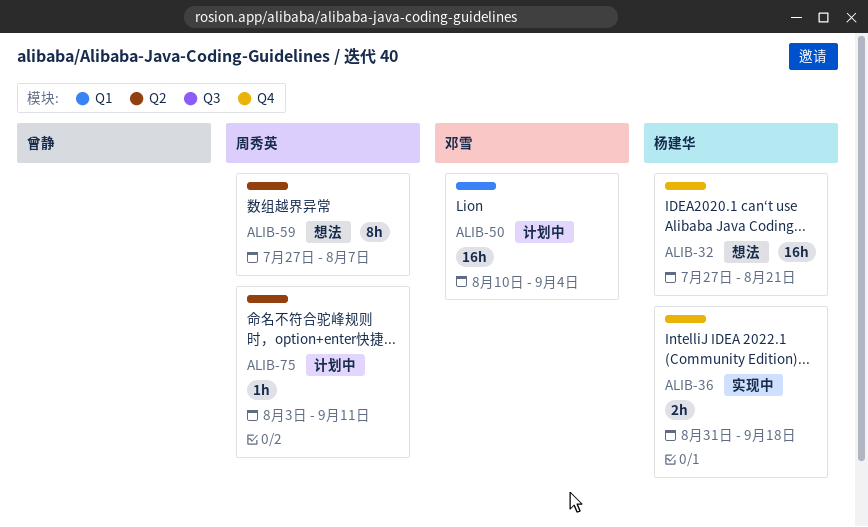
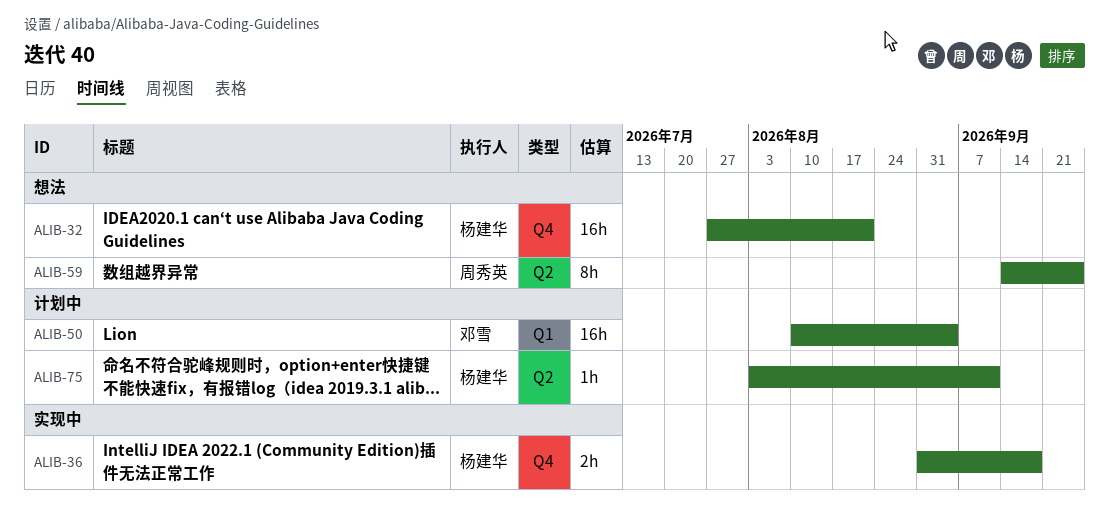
ALIB-59, start: Jul 27 -> Sep 14
ALIB-59, due: Aug 7 -> Sep 25
ALIB-75, owner: 周秀英 -> 杨建华

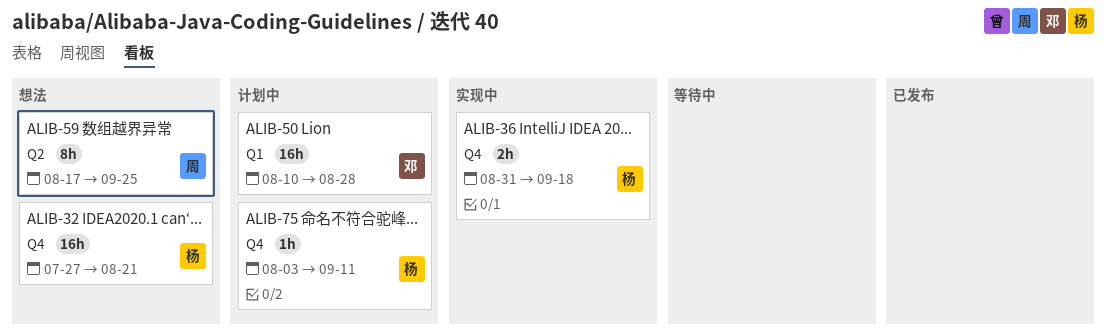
ALIB-50, due: Sep 4 -> Aug 28
ALIB-59, start: Sep 14 -> Aug 17
ALIB-75, label: Q2 -> Q4

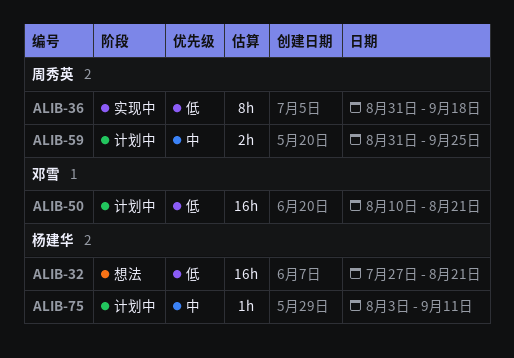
ALIB-36, owner: 杨建华 -> 周秀英
ALIB-36, estimate: 2h -> 8h
ALIB-50, due: Aug 28 -> Aug 21
ALIB-59, status: 想法 -> 计划中
ALIB-59, estimate: 8h -> 2h
ALIB-59, start: Aug 17 -> Aug 31

